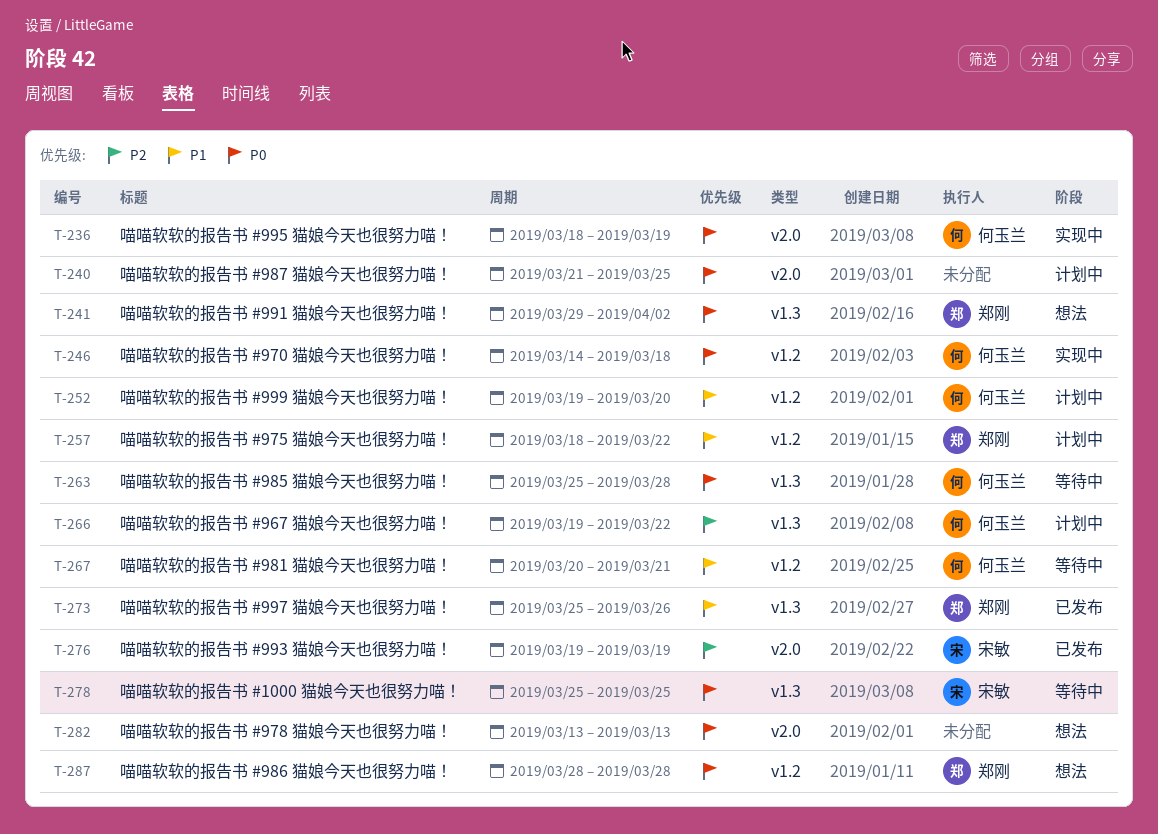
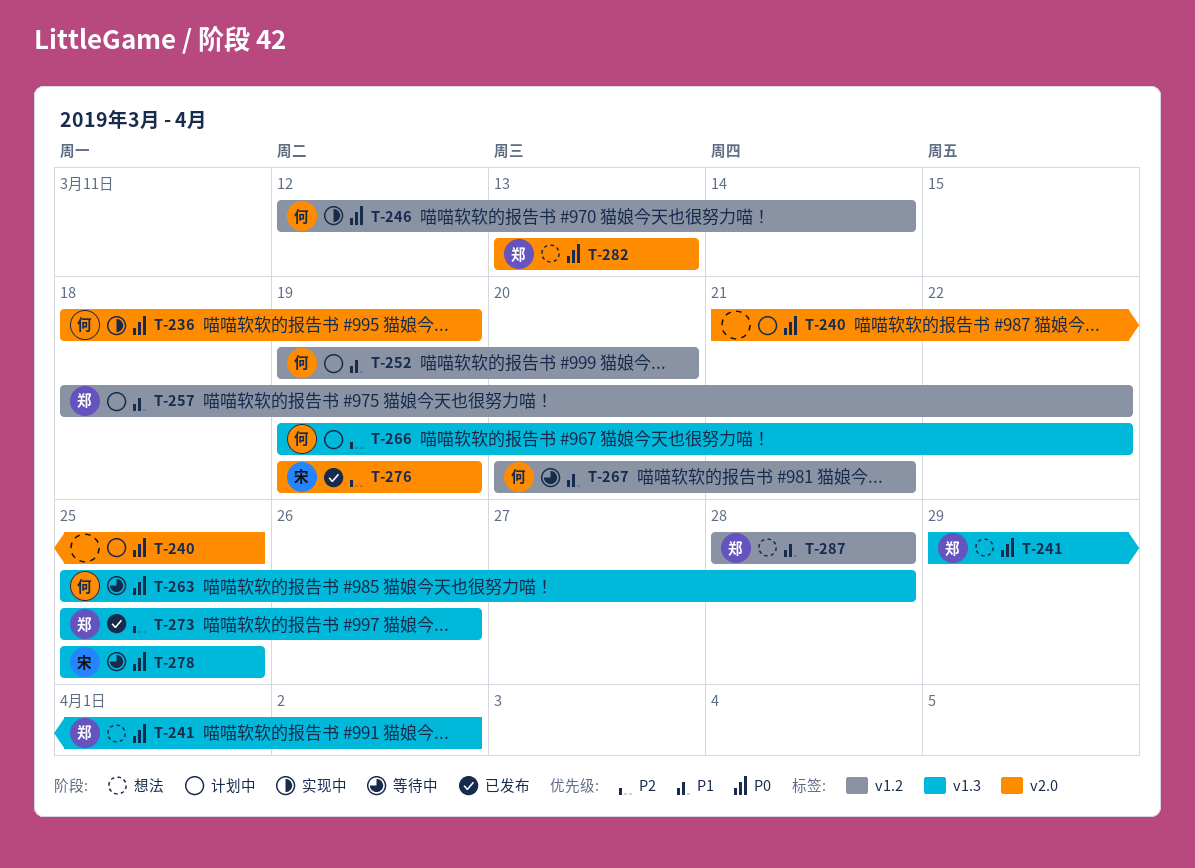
T-246, start: Mar 14 -> Mar 12
T-246, due: Mar 18 -> Mar 14
T-273, priority: P1 -> P2
T-282, owner: none -> 郑刚
T-287, priority: P0 -> P1

